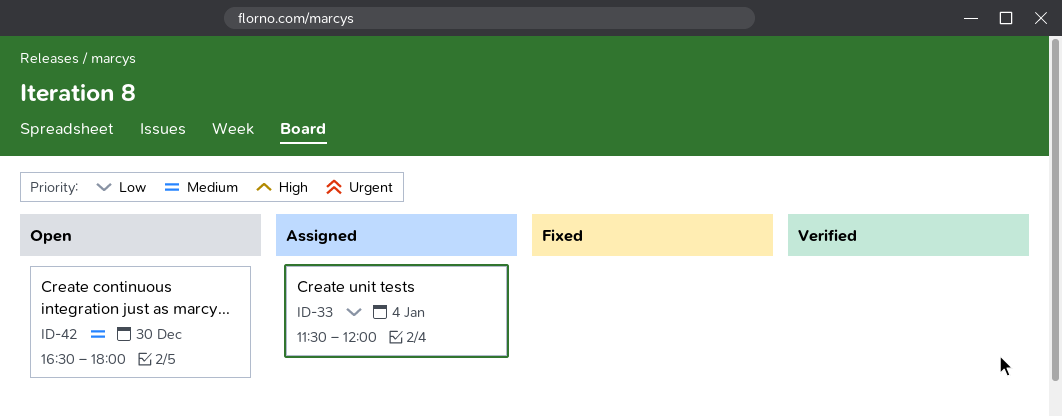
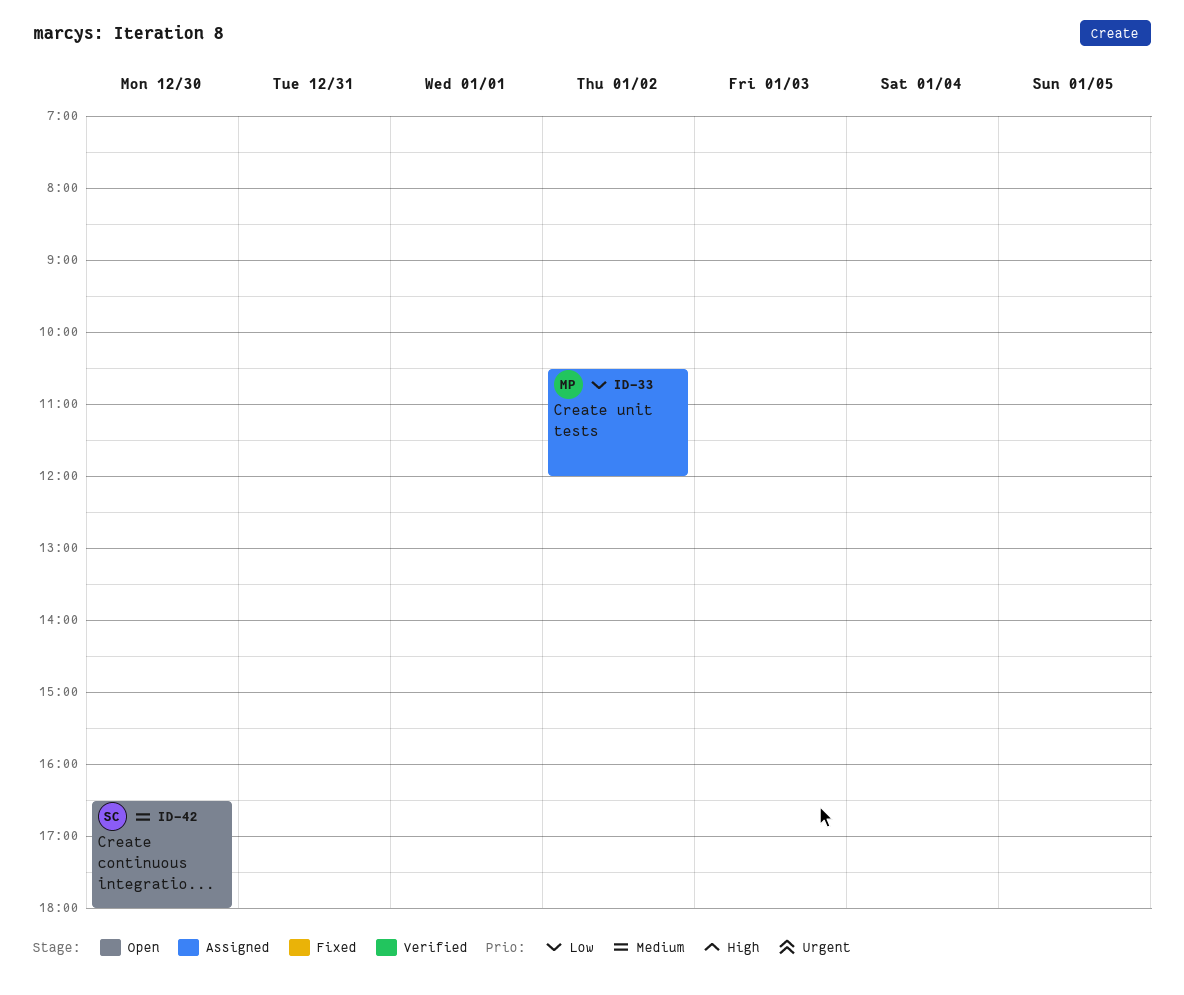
ID-33, day: Jan 4 -> Jan 2
ID-33, begins: 11:30 -> 10:30

